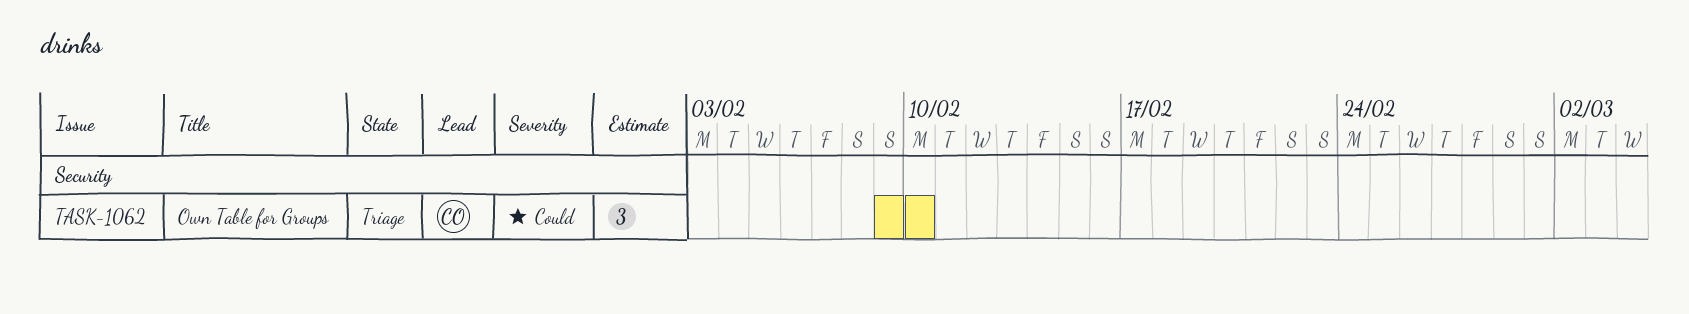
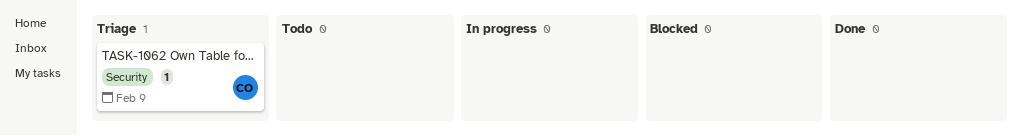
TASK-1062, estimate: 3 -> 1
TASK-1062, due: Feb 10 -> Feb 9

